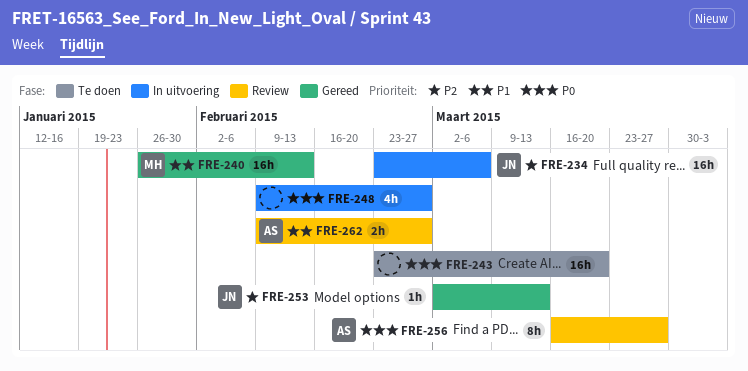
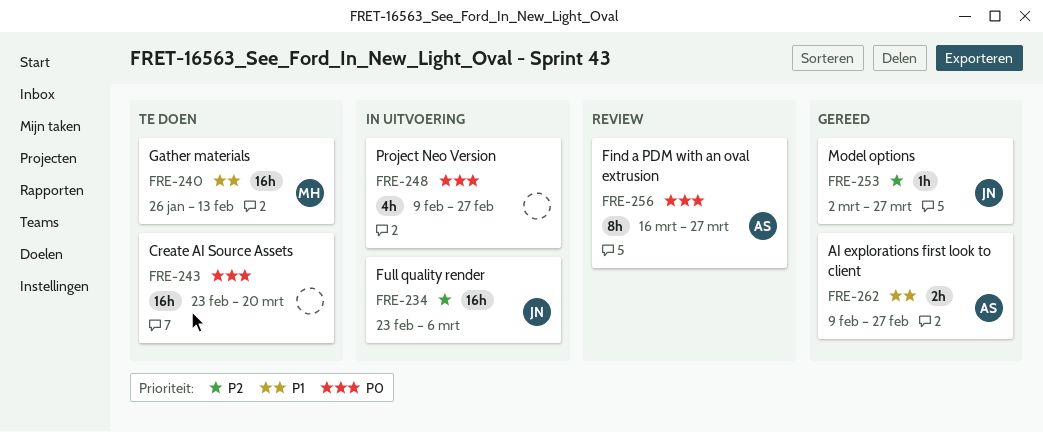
FRE-240, status: Gereed -> Te doen
FRE-253, due: Mar 13 -> Mar 27
FRE-262, status: Review -> Gereed

